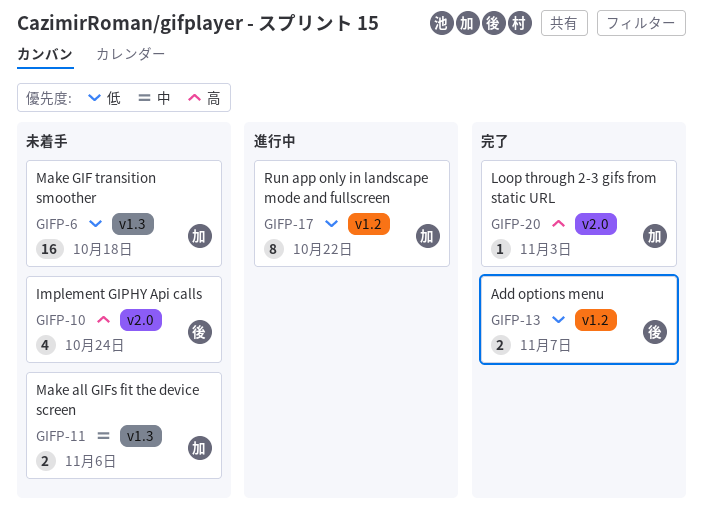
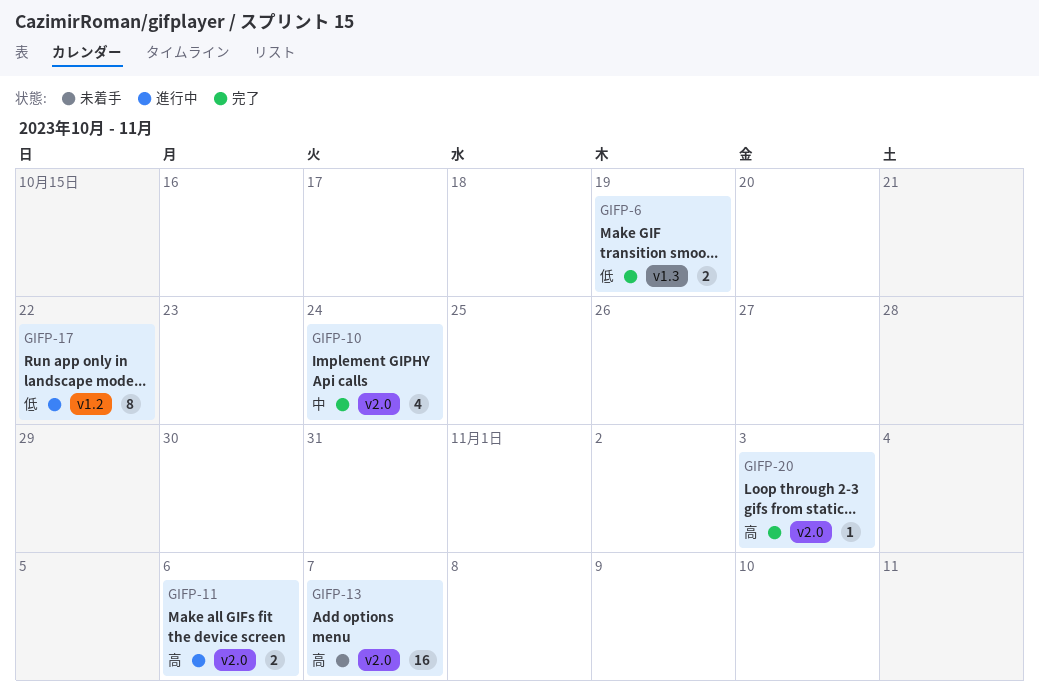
GIFP-6, status: 未着手 -> 完了
GIFP-6, estimate: 16 -> 2
GIFP-6, due: Oct 18 -> Oct 19
GIFP-10, status: 未着手 -> 完了
GIFP-10, priority: 高 -> 中
GIFP-11, status: 未着手 -> 進行中
GIFP-11, priority: 中 -> 高
GIFP-11, label: v1.3 -> v2.0
GIFP-13, status: 完了 -> 未着手
GIFP-13, priority: 低 -> 高
GIFP-13, label: v1.2 -> v2.0
GIFP-13, estimate: 2 -> 16

